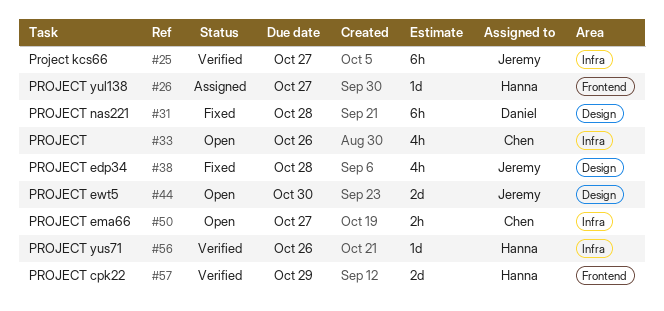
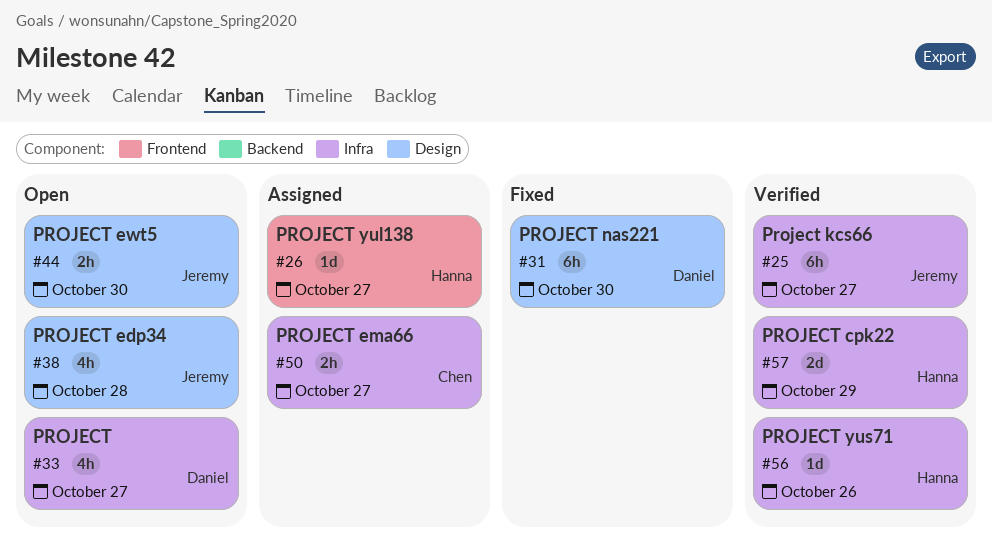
#31, due: Oct 28 -> Oct 30
#33, owner: Chen -> Daniel
#33, due: Oct 26 -> Oct 27
#38, status: Fixed -> Open
#44, estimate: 2d -> 2h
#50, status: Open -> Assigned
#57, label: Frontend -> Infra

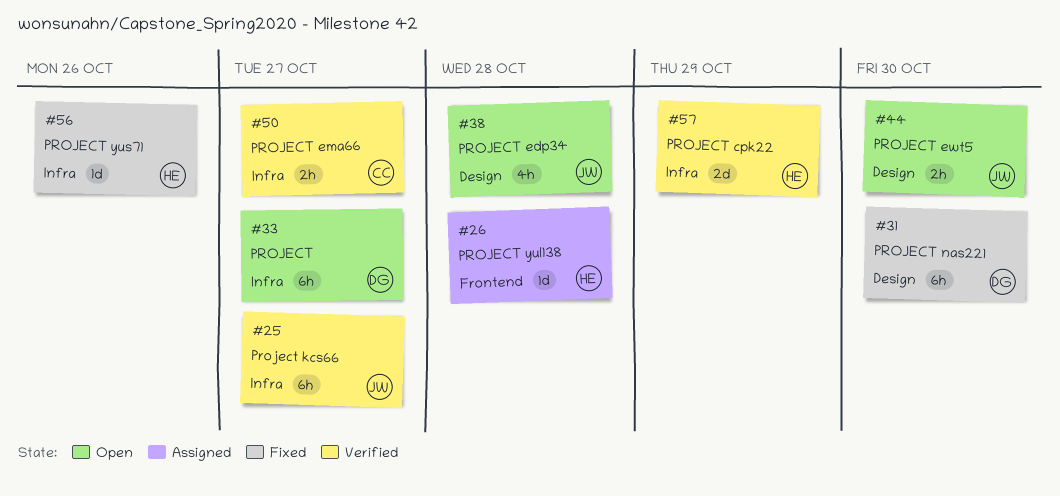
#26, due: Oct 27 -> Oct 28
#33, estimate: 4h -> 6h
#50, status: Assigned -> Verified
#56, status: Verified -> Fixed

